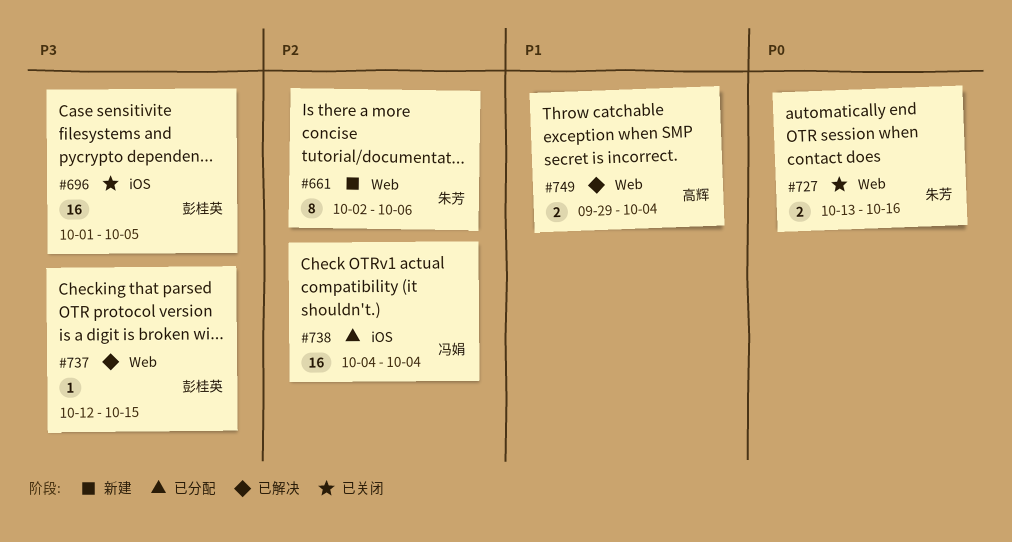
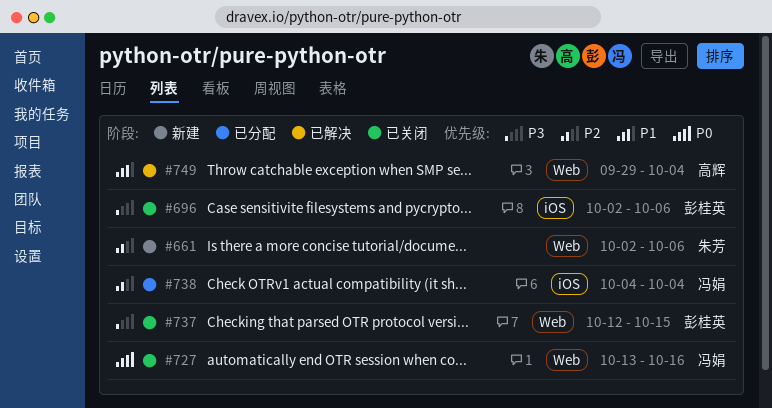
#696, start: Oct 1 -> Oct 2
#696, due: Oct 5 -> Oct 6
#727, owner: 朱芳 -> 冯娟
#737, status: 已解决 -> 已关闭

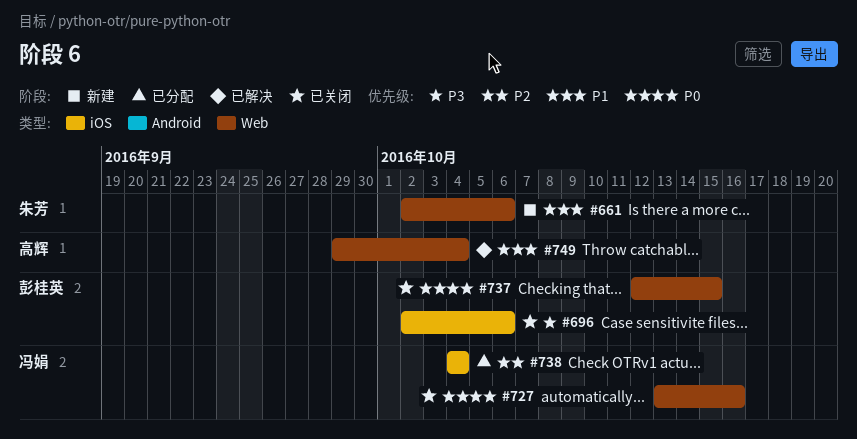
#661, priority: P2 -> P1
#737, priority: P3 -> P0

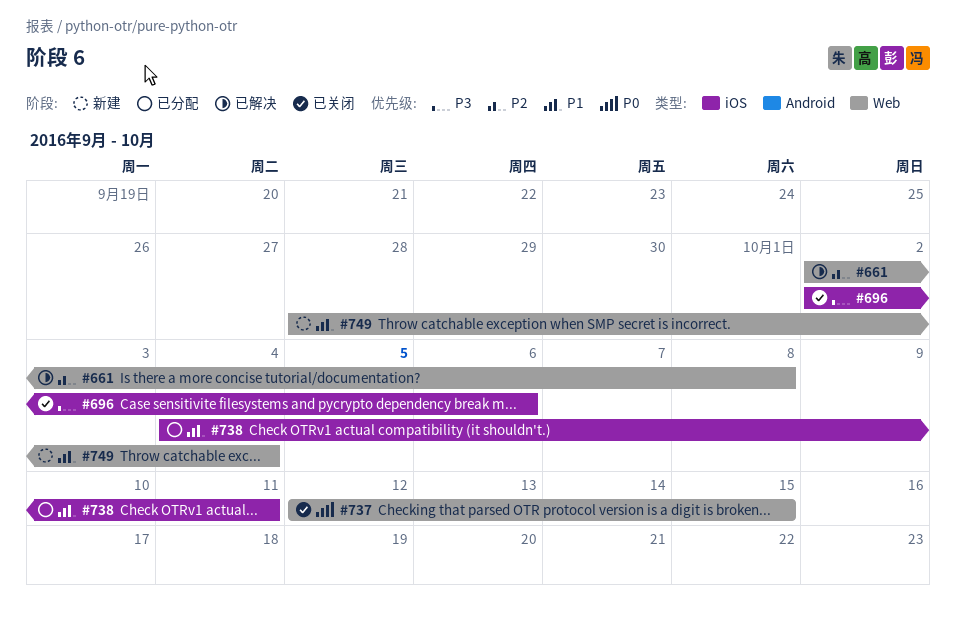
#661, status: 新建 -> 已解决
#661, priority: P1 -> P2
#661, due: Oct 6 -> Oct 8
#727: present -> none
#738, priority: P2 -> P1
#738, due: Oct 4 -> Oct 11
#749, status: 已解决 -> 新建
#749, start: Sep 29 -> Sep 28

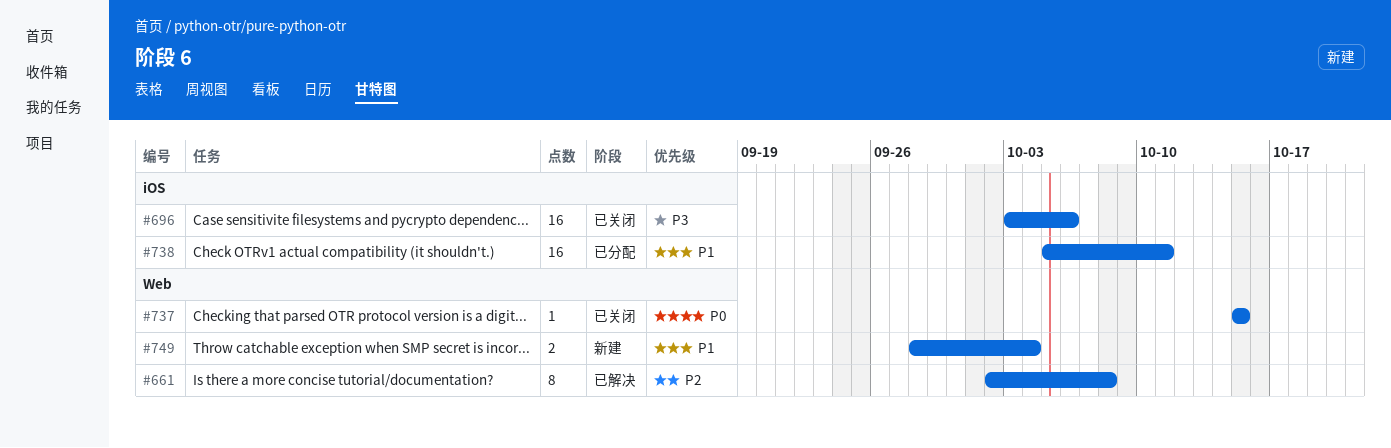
#696, start: Oct 2 -> Oct 3
#737, start: Oct 12 -> Oct 15
#738, start: Oct 4 -> Oct 5

